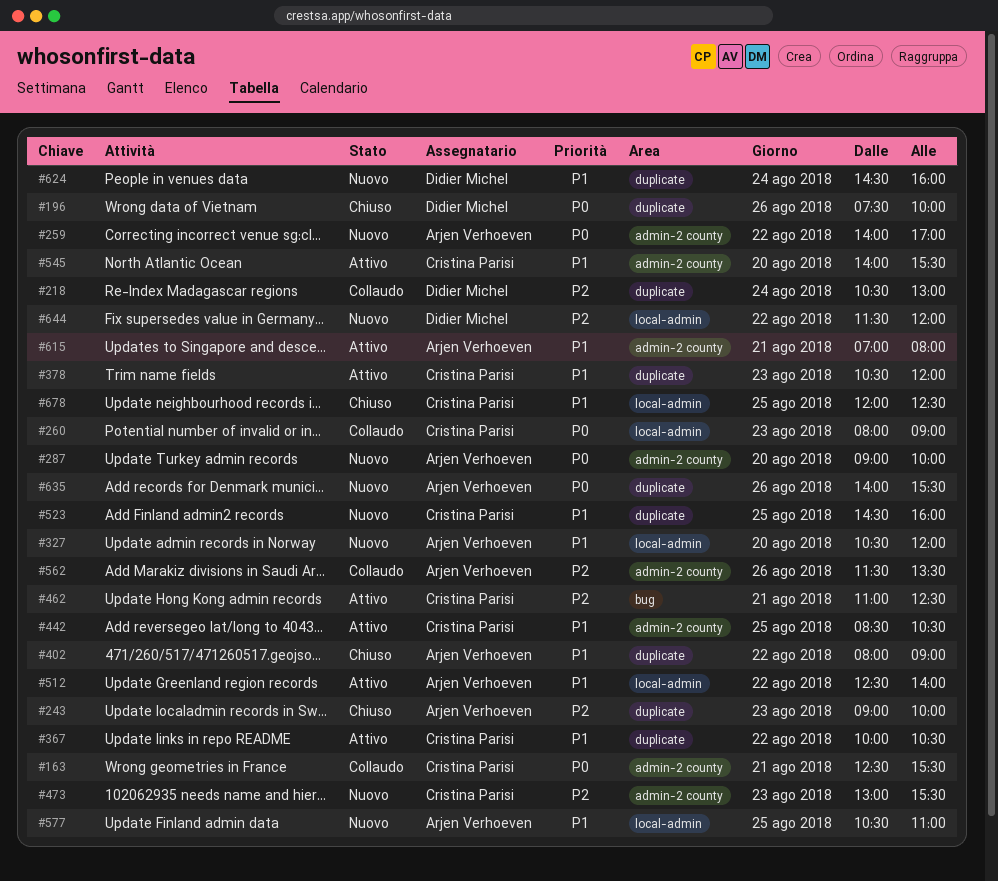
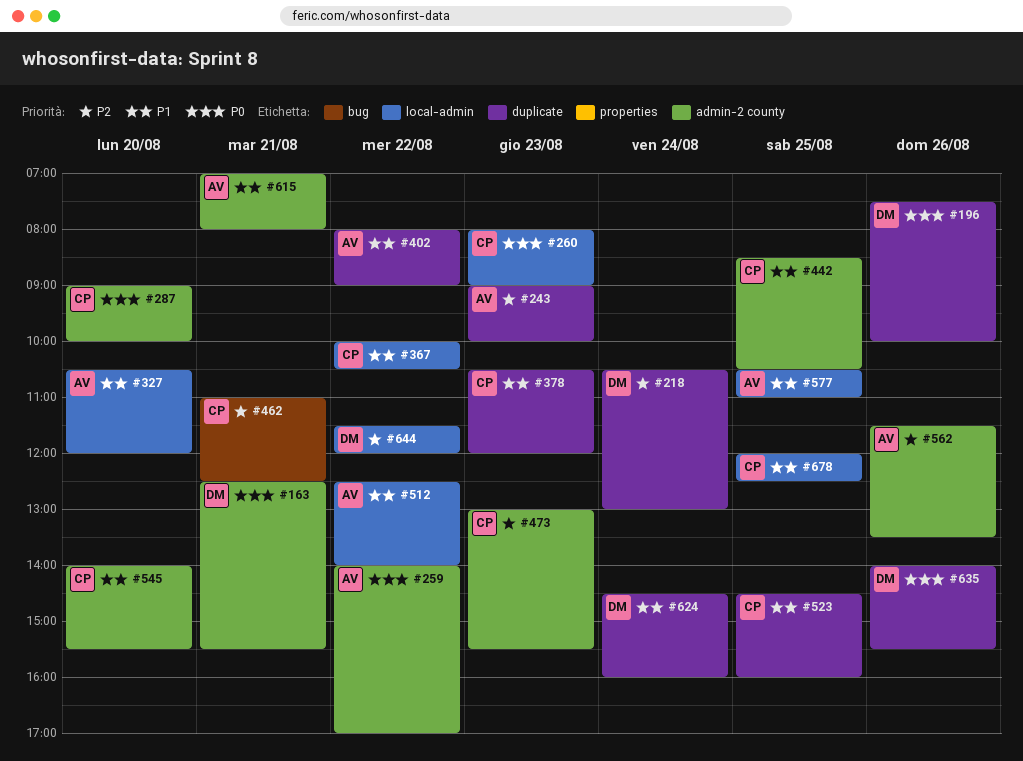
#163, owner: Cristina Parisi -> Didier Michel
#287, owner: Arjen Verhoeven -> Cristina Parisi
#367, label: duplicate -> local-admin
#635, owner: Arjen Verhoeven -> Didier Michel

